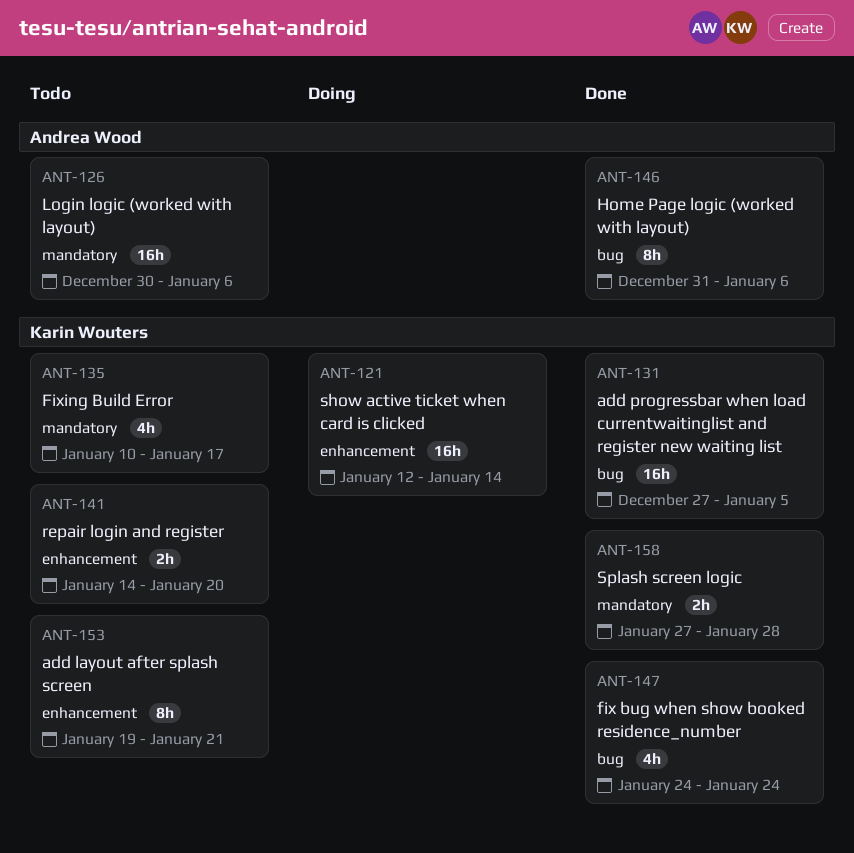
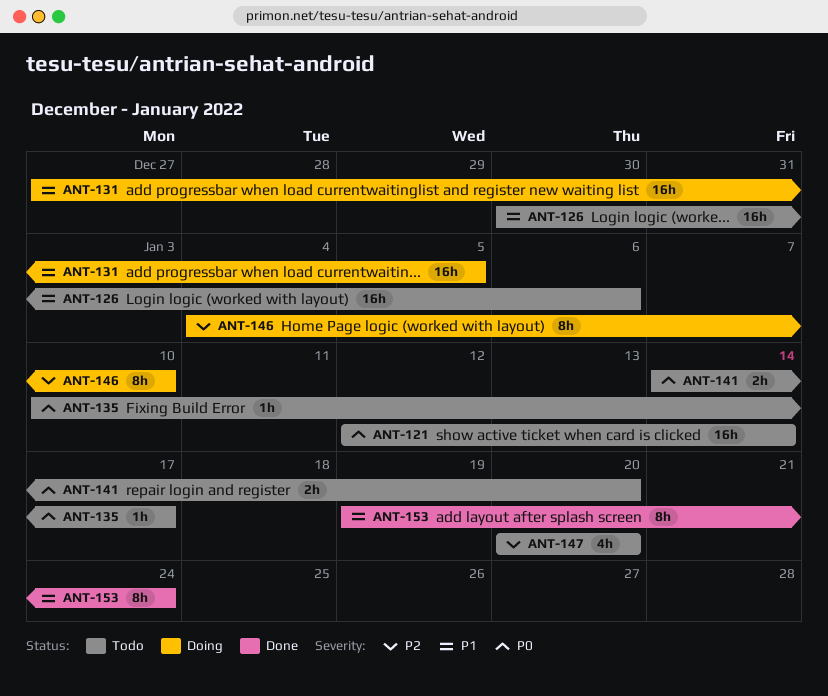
ANT-121, status: Doing -> Todo
ANT-131, status: Done -> Doing
ANT-135, estimate: 4h -> 1h
ANT-146, status: Done -> Doing
ANT-146, start: Dec 31 -> Jan 4
ANT-146, due: Jan 6 -> Jan 10
ANT-147, status: Done -> Todo
ANT-147, start: Jan 24 -> Jan 20
ANT-147, due: Jan 24 -> Jan 20
ANT-153, status: Todo -> Done
ANT-153, due: Jan 21 -> Jan 24
ANT-158: present -> none

